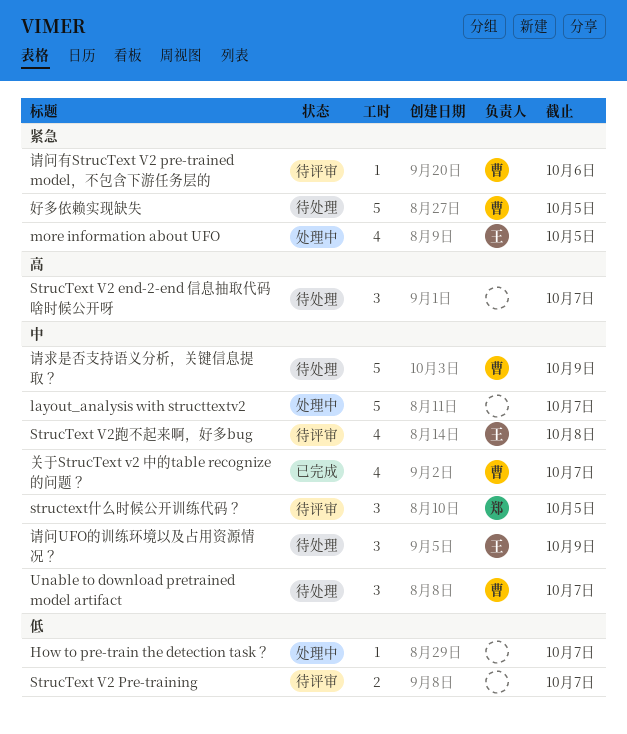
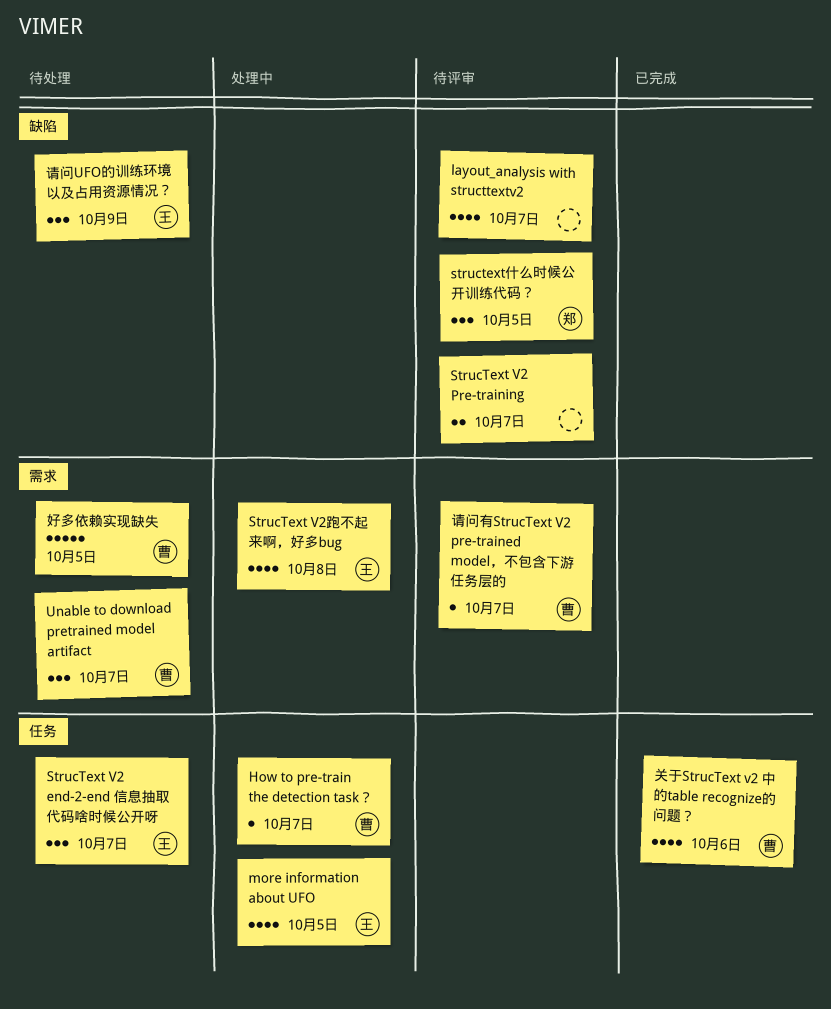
How to pre-train the detection task？, owner: none -> 曹
layout_analysis with structtextv2, status: 处理中 -> 待评审
layout_analysis with structtextv2, estimate: 5 -> 4
StrucText V2 end-2-end 信息抽取代码啥时候公开呀, owner: none -> 王
StrucText V2跑不起来啊，好多bug, status: 待评审 -> 处理中
关于StrucText v2 中的table recognize的问题？, due: Oct 7 -> Oct 6
请求是否支持语义分析，关键信息提取？: present -> none
请问有StrucText V2 pre-trained model，不包含下游任务层的, due: Oct 6 -> Oct 7

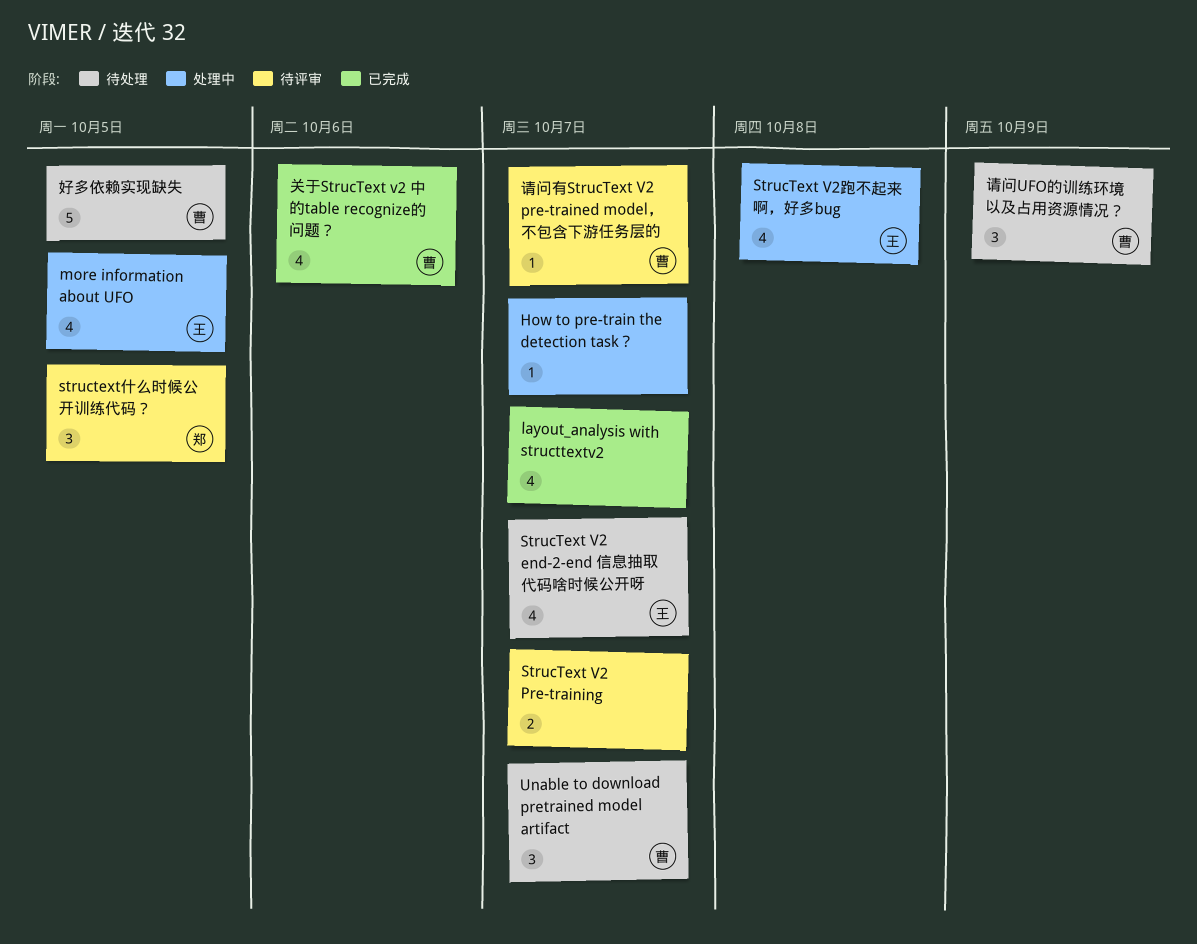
How to pre-train the detection task？, owner: 曹 -> none
layout_analysis with structtextv2, status: 待评审 -> 已完成
StrucText V2 end-2-end 信息抽取代码啥时候公开呀, estimate: 3 -> 4
请问UFO的训练环境以及占用资源情况？, owner: 王 -> 曹

